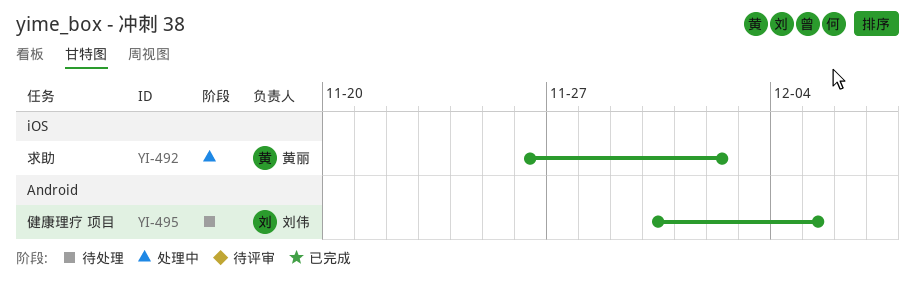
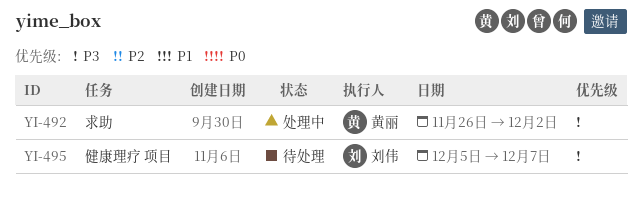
YI-495, start: Nov 30 -> Dec 5
YI-495, due: Dec 5 -> Dec 7

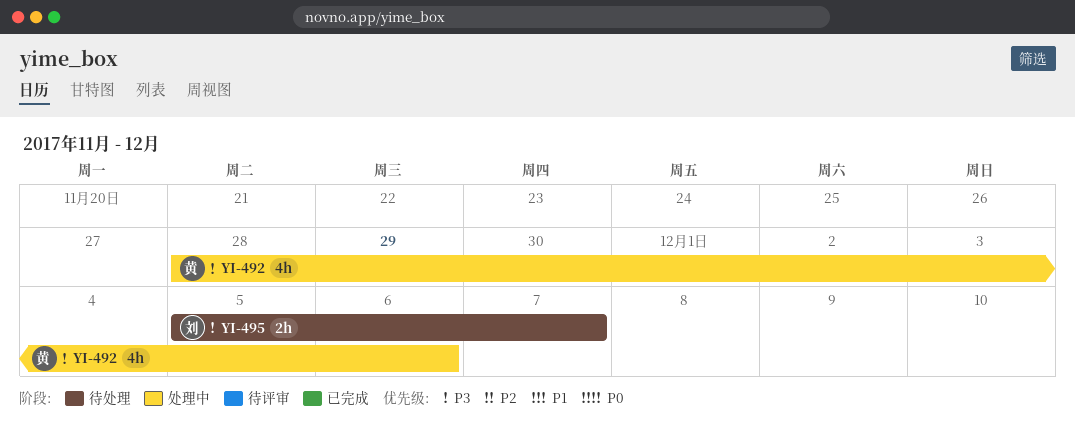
YI-492, start: Nov 26 -> Nov 28
YI-492, due: Dec 2 -> Dec 6

